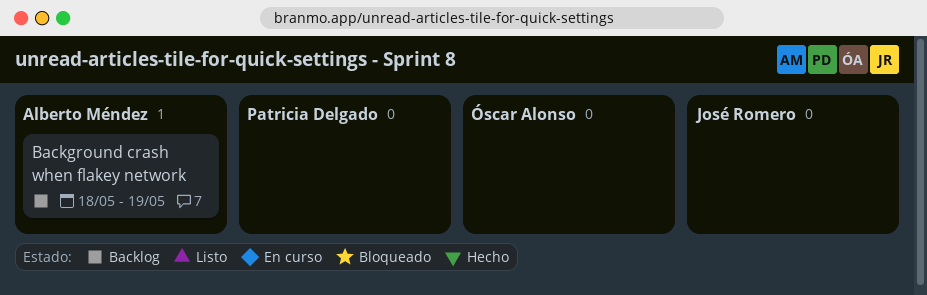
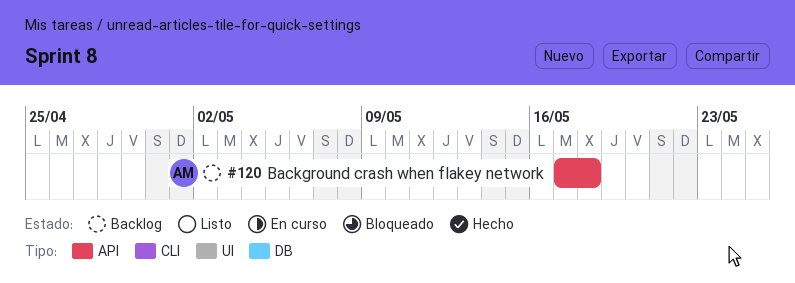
Background crash when flakey network, start: May 18 -> May 17
Background crash when flakey network, due: May 19 -> May 18

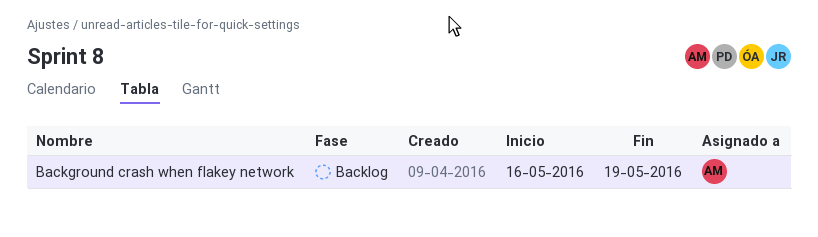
Background crash when flakey network, start: May 17 -> May 16
Background crash when flakey network, due: May 18 -> May 19

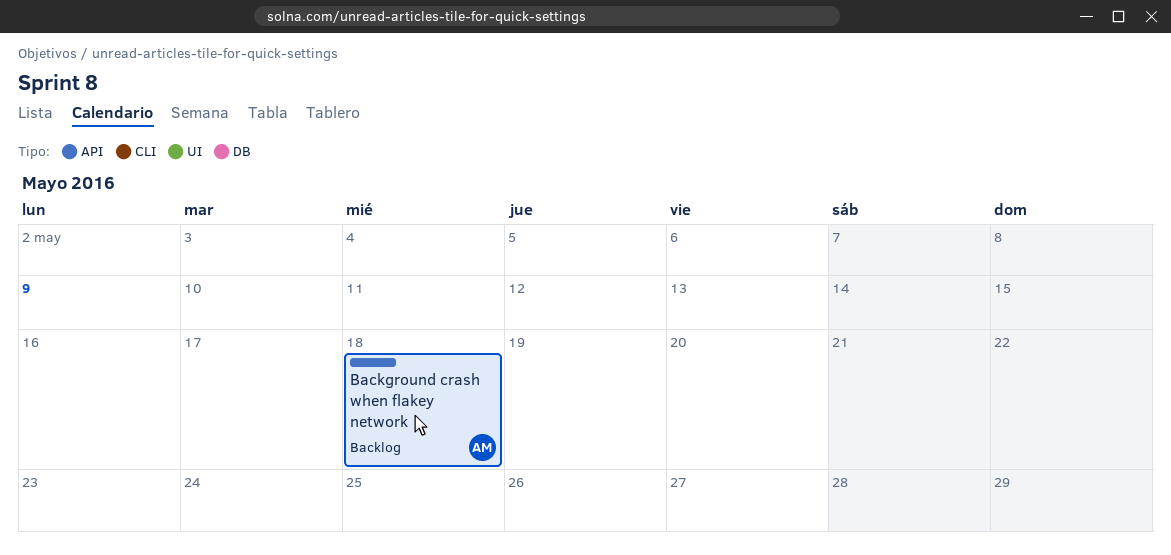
Background crash when flakey network, due: May 19 -> May 18

